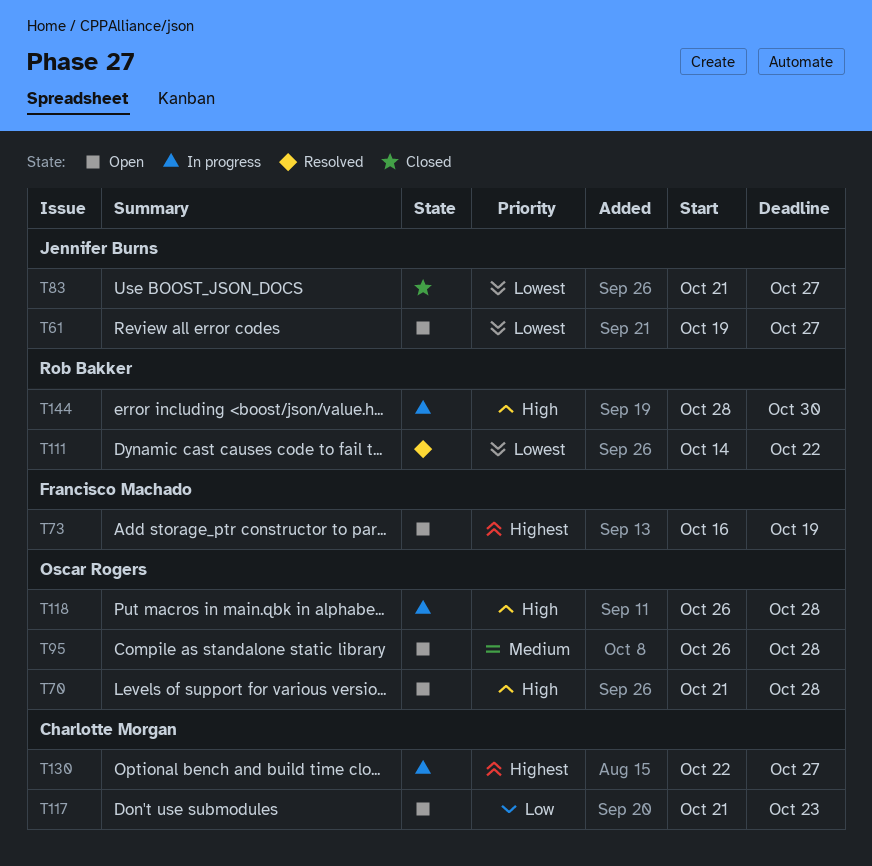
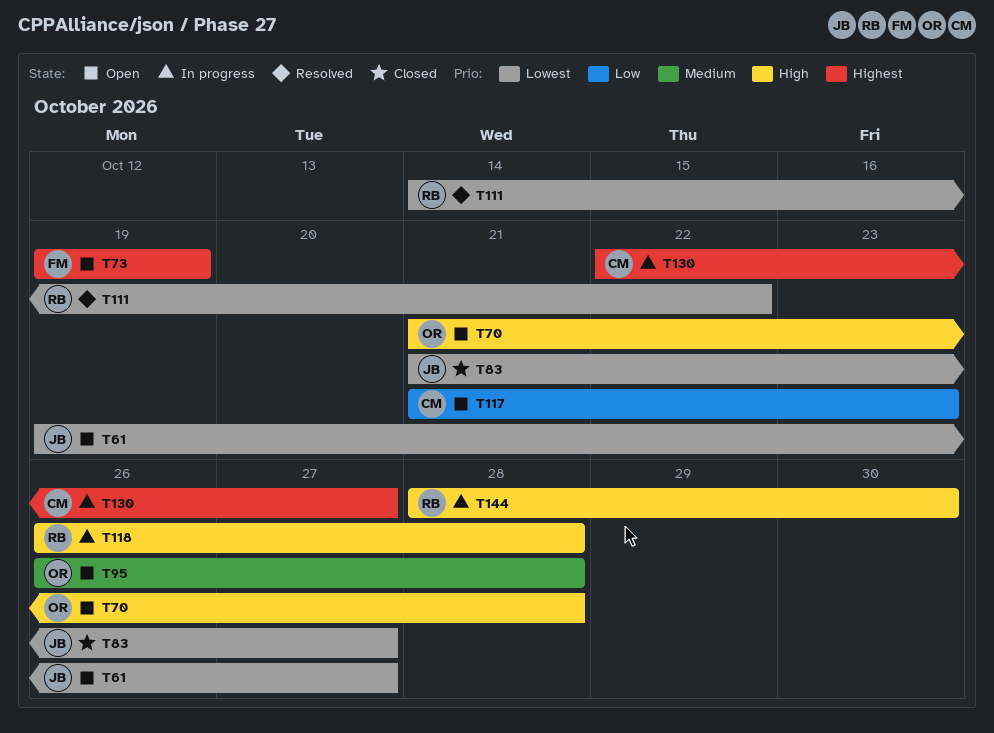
T73, start: Oct 16 -> Oct 19
T118, owner: Oscar Rogers -> Rob Bakker

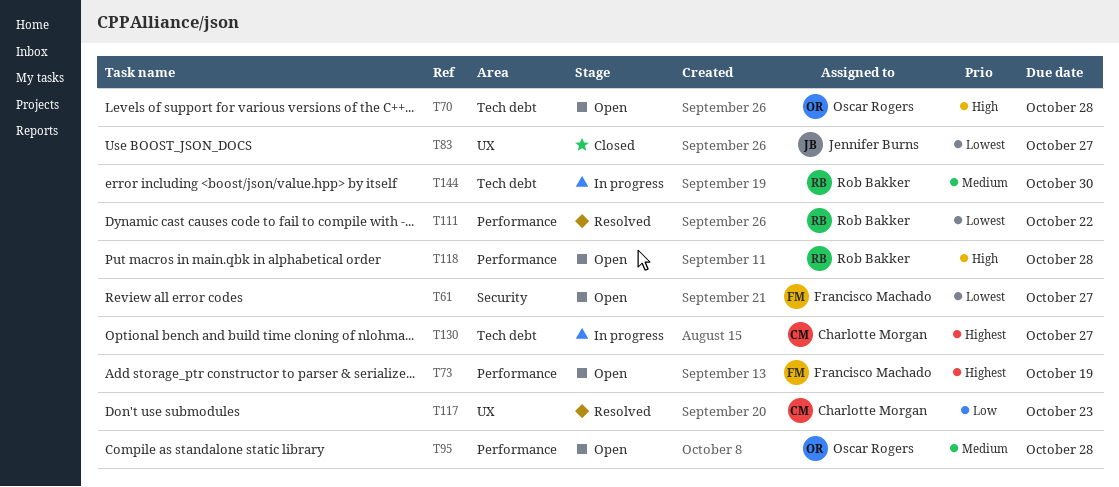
T61, owner: Jennifer Burns -> Francisco Machado
T117, status: Open -> Resolved
T118, status: In progress -> Open
T144, priority: High -> Medium

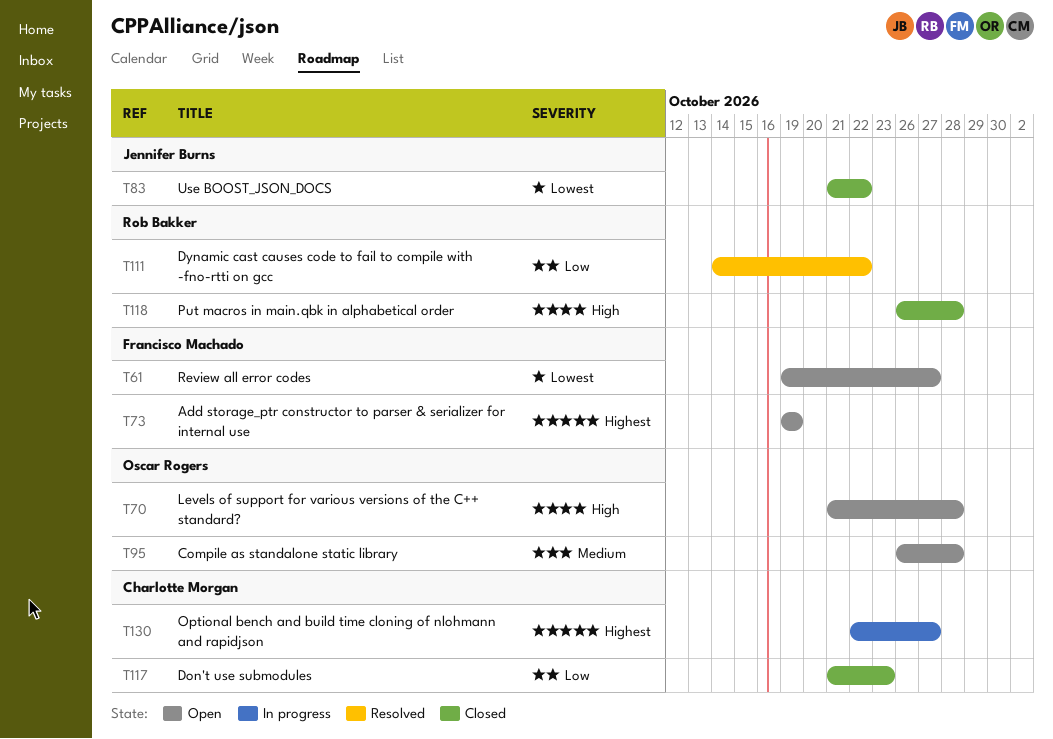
T83, due: Oct 27 -> Oct 22
T111, priority: Lowest -> Low
T117, status: Resolved -> Closed
T118, status: Open -> Closed
T144: present -> none

